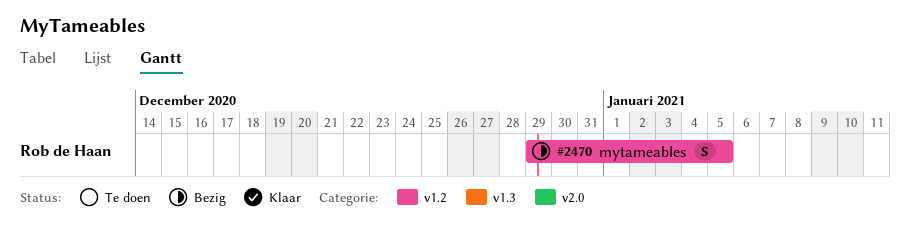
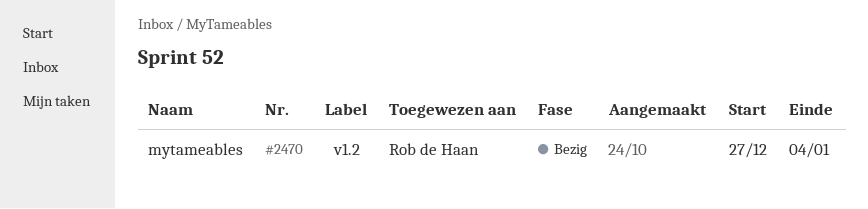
#2470, start: Dec 29 -> Dec 27
#2470, due: Jan 5 -> Jan 4

